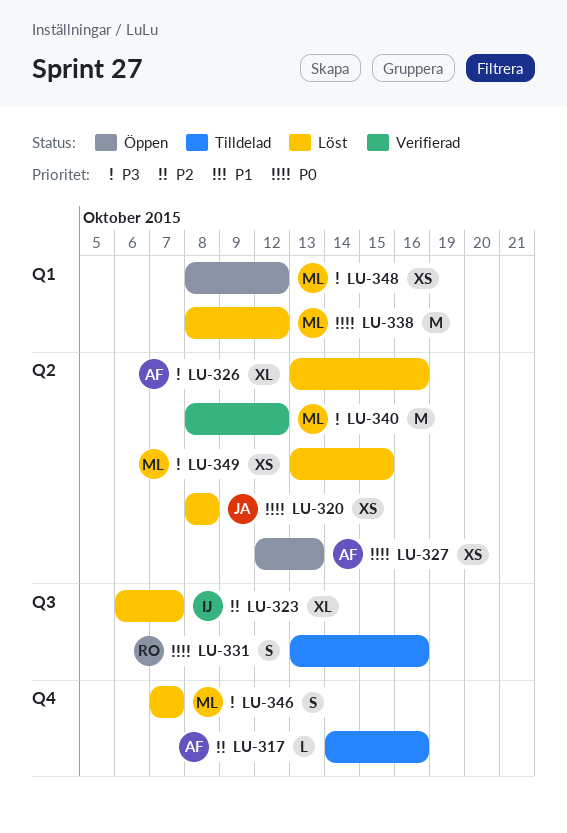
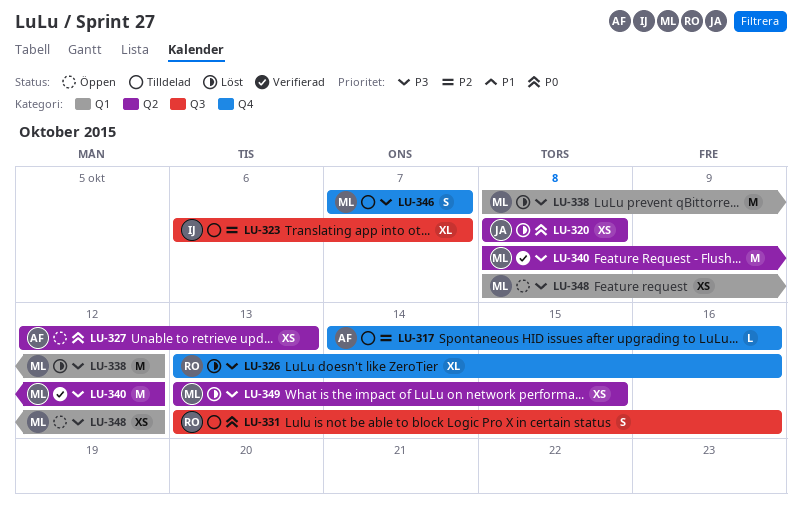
LU-323, status: Löst -> Tilldelad
LU-326, owner: AF -> RO
LU-326, label: Q2 -> Q4
LU-338, priority: P0 -> P3
LU-346, status: Löst -> Tilldelad

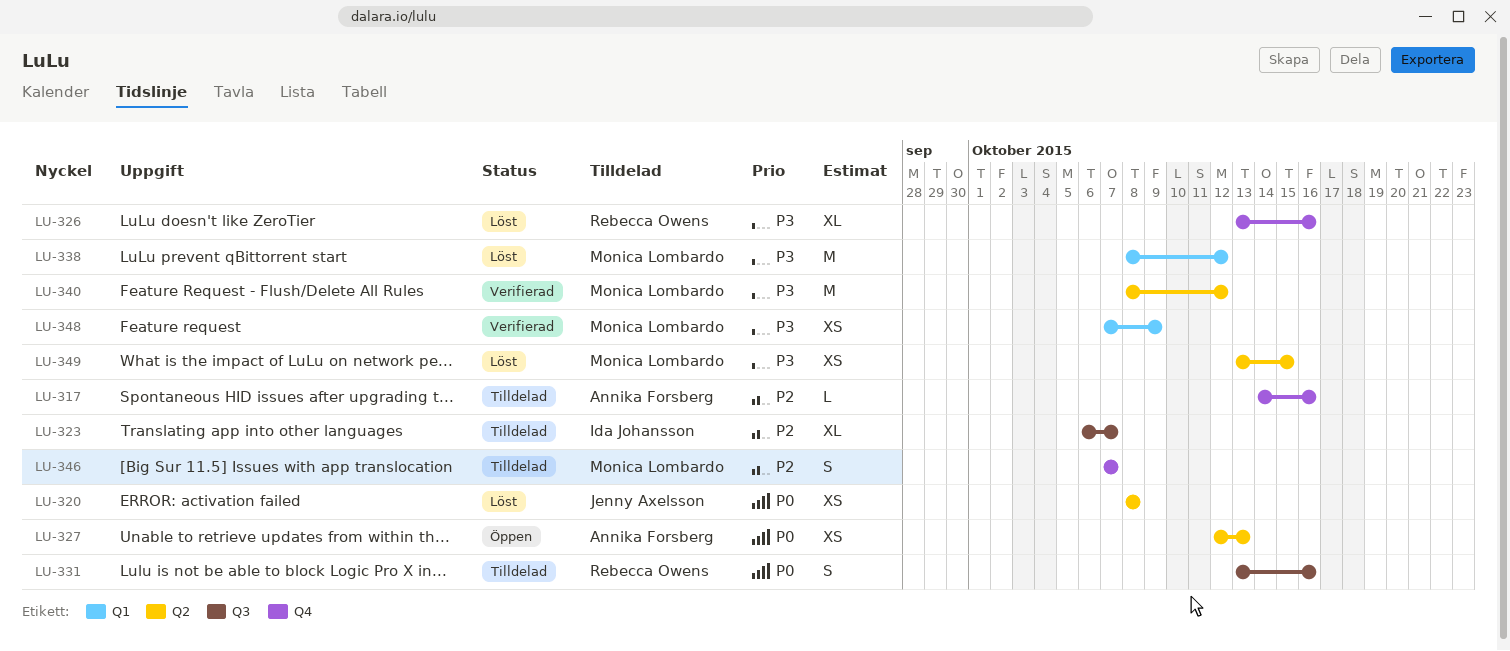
LU-346, priority: P3 -> P2
LU-348, status: Öppen -> Verifierad
LU-348, start: Oct 8 -> Oct 7
LU-348, due: Oct 12 -> Oct 9

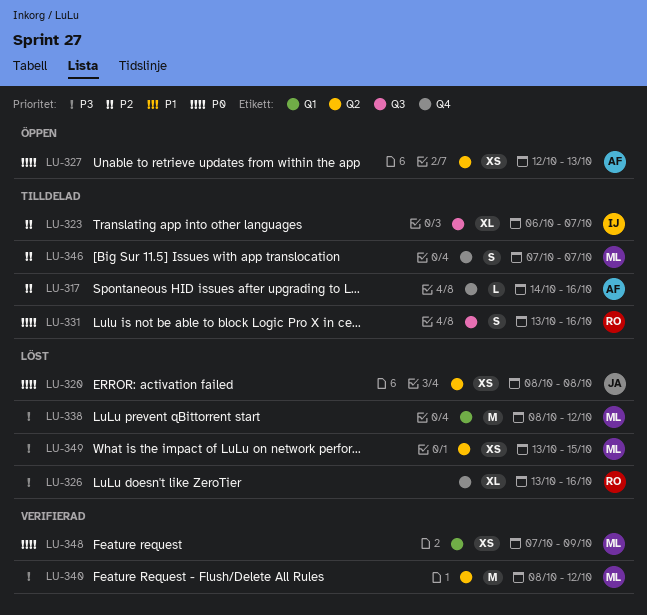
LU-348, priority: P3 -> P0

